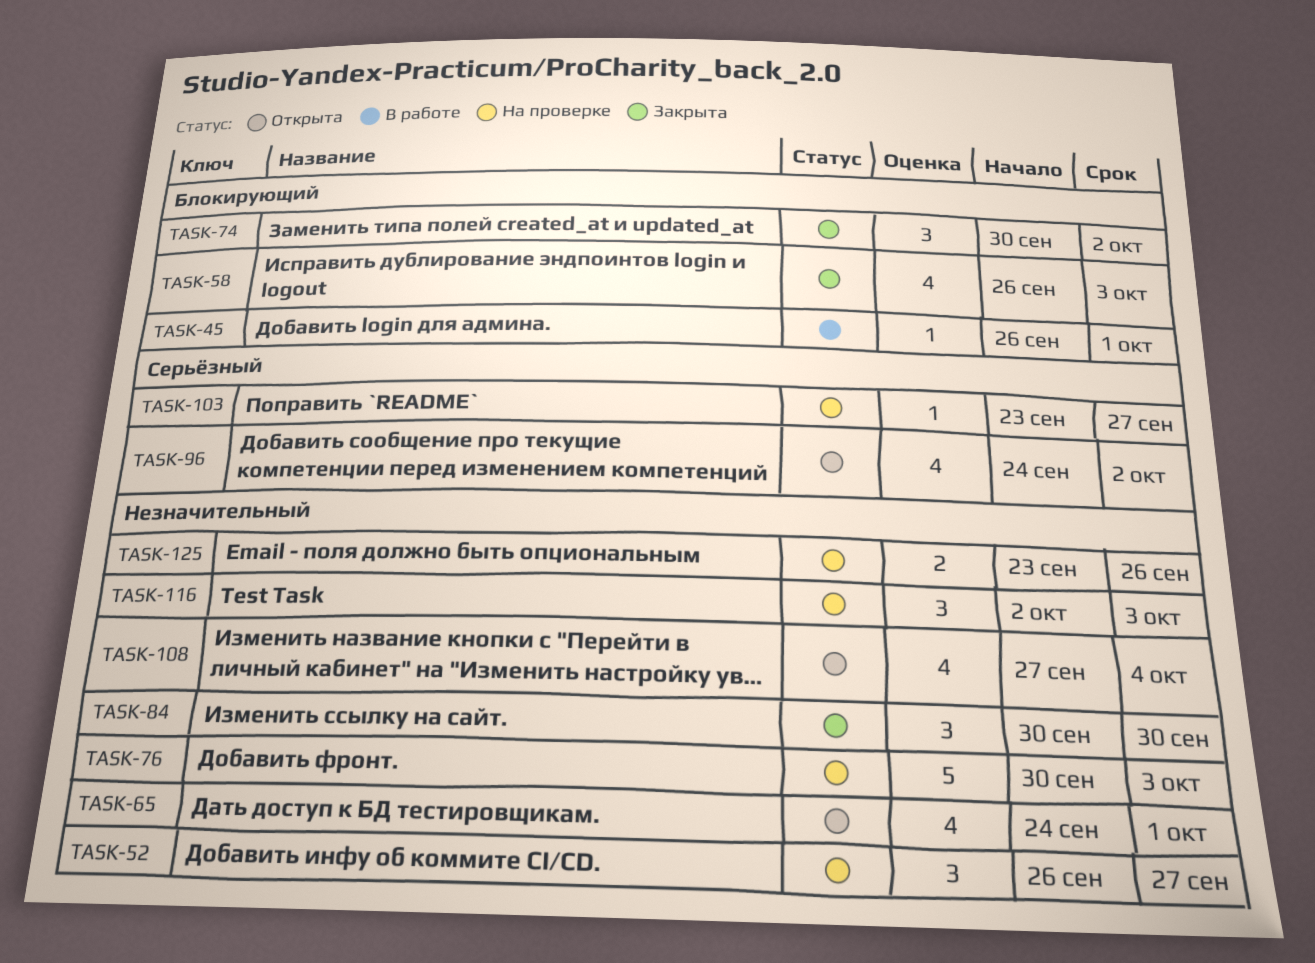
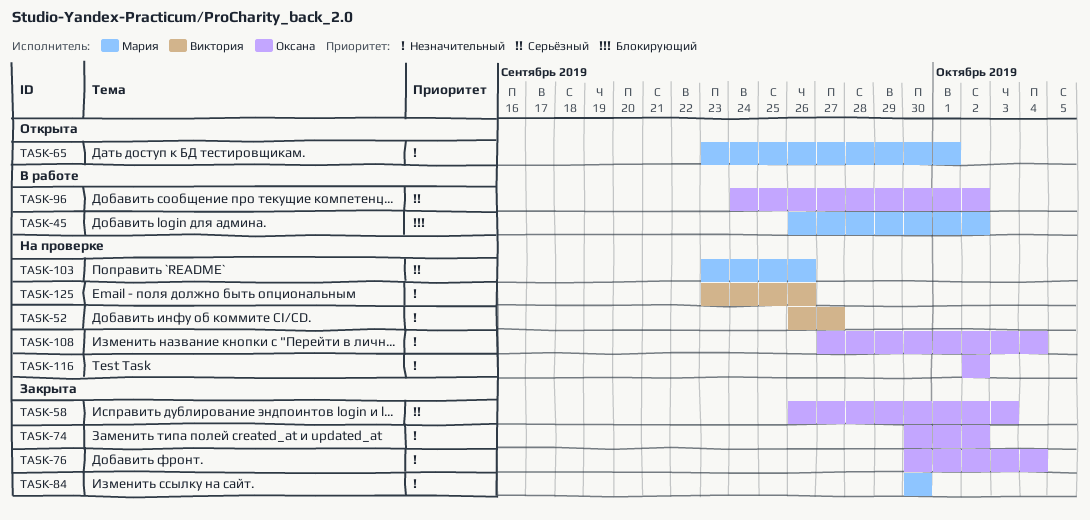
TASK-45, due: Oct 1 -> Oct 2
TASK-58, priority: Блокирующий -> Серьёзный
TASK-65, start: Sep 24 -> Sep 23
TASK-74, priority: Блокирующий -> Незначительный
TASK-76, status: На проверке -> Закрыта
TASK-76, due: Oct 3 -> Oct 4
TASK-96, status: Открыта -> В работе
TASK-103, due: Sep 27 -> Sep 26
TASK-108, status: Открыта -> На проверке
TASK-116, due: Oct 3 -> Oct 2

